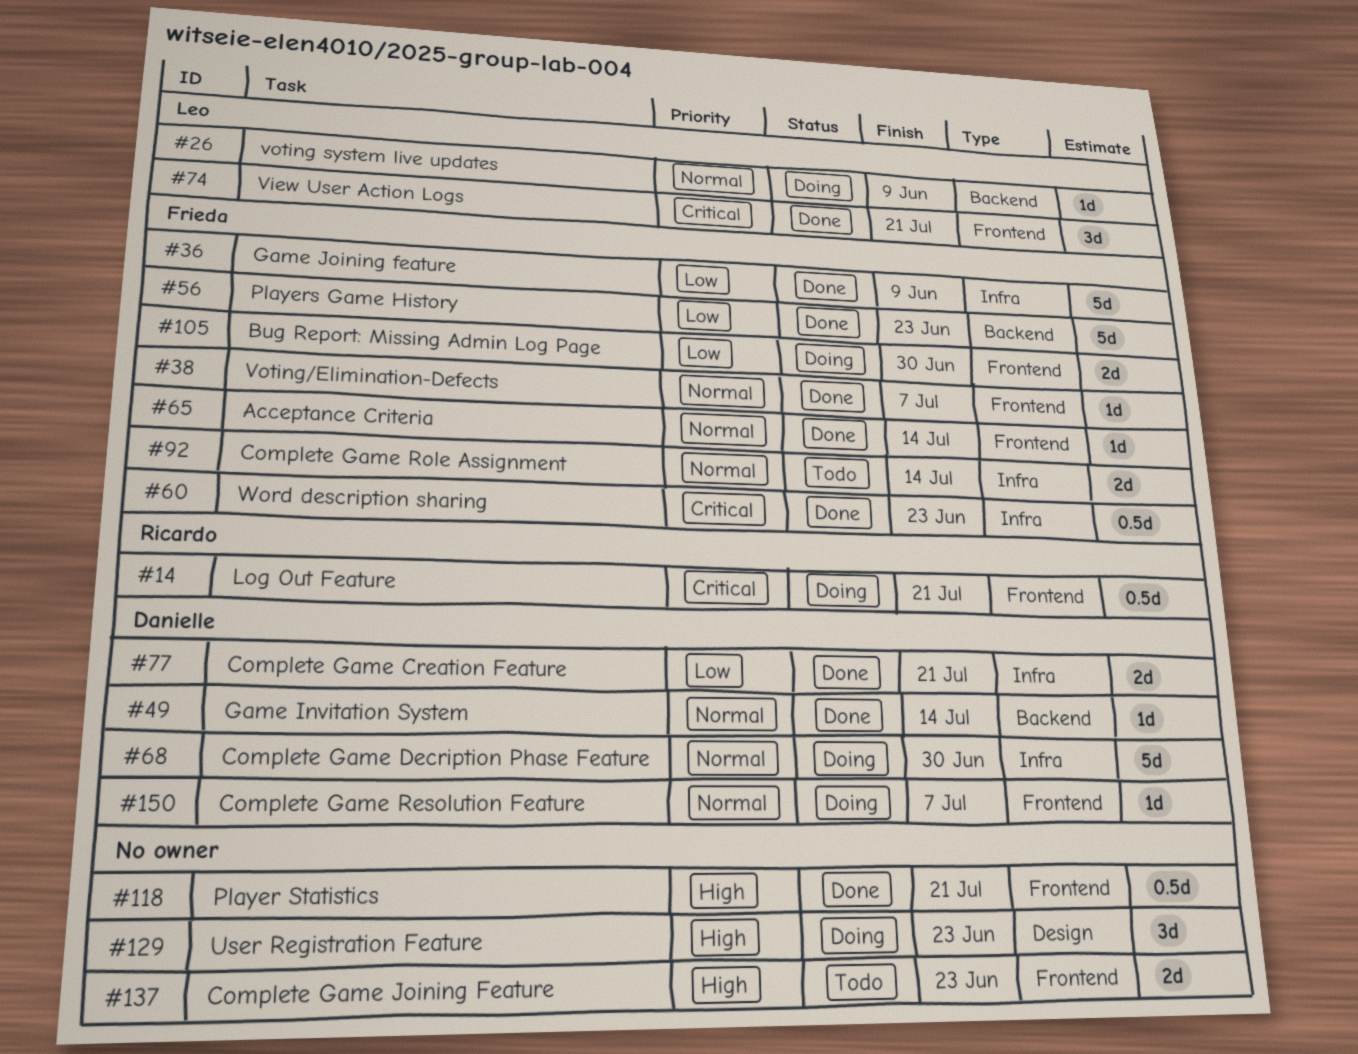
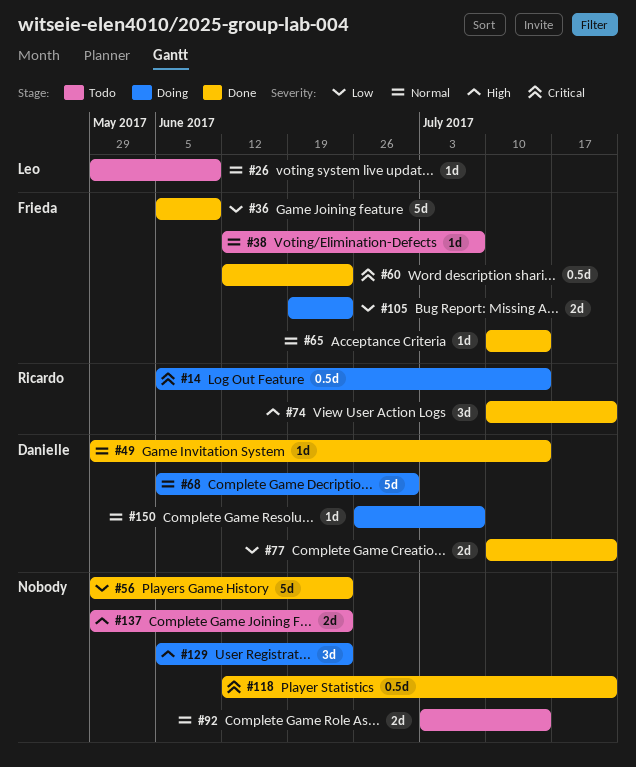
#14, due: Jul 21 -> Jul 14
#26, status: Doing -> Todo
#38, status: Done -> Todo
#56, owner: Frieda -> none
#74, owner: Leo -> Ricardo
#74, priority: Critical -> High
#92, owner: Frieda -> none
#105, due: Jun 30 -> Jun 23
#118, priority: High -> Critical

